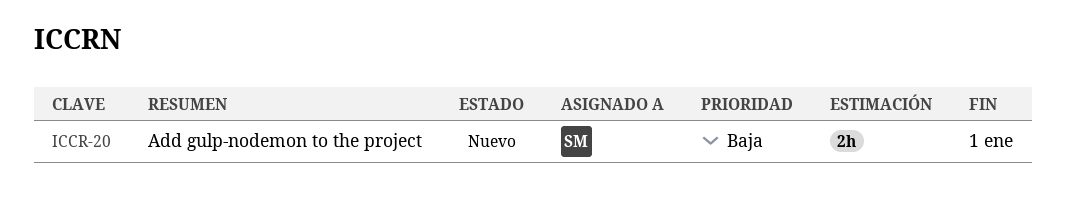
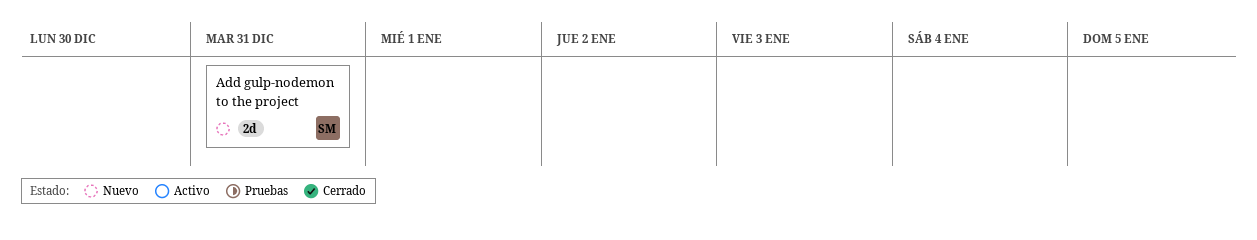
Add gulp-nodemon to the project, estimate: 2h -> 2d
Add gulp-nodemon to the project, due: Jan 1 -> Dec 31

